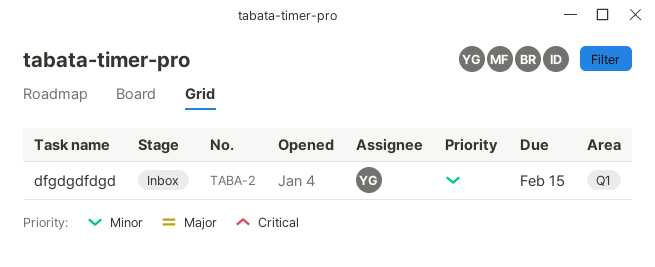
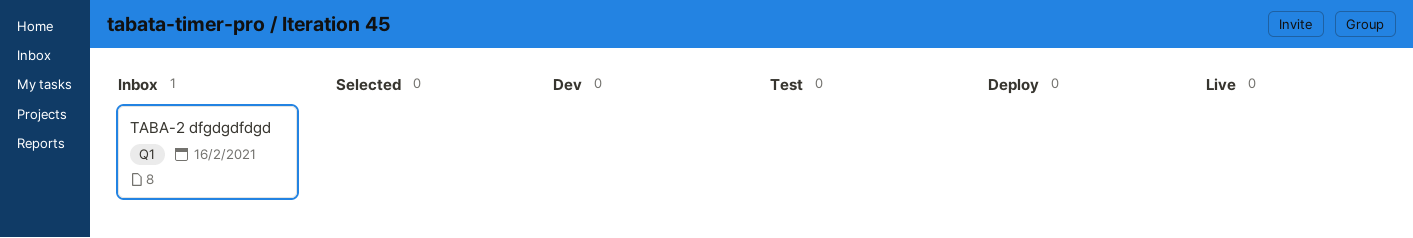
TABA-2, due: Feb 15 -> Feb 16

